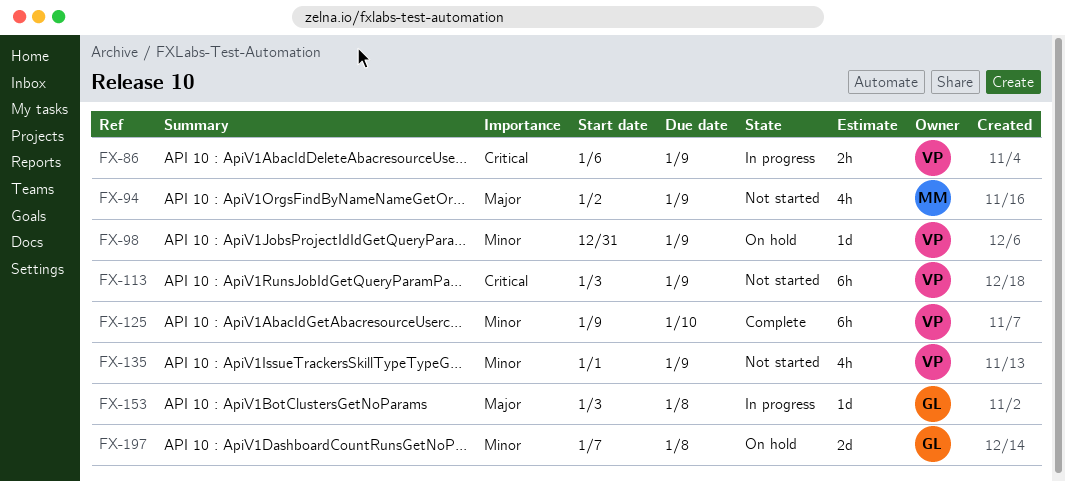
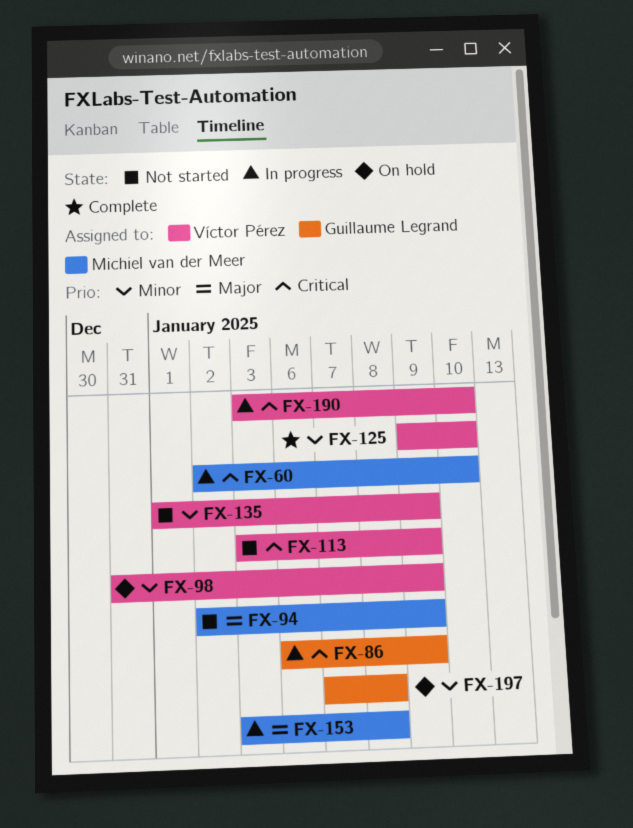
FX-60: none -> present
FX-86, owner: Víctor Pérez -> Guillaume Legrand
FX-153, owner: Guillaume Legrand -> Michiel van der Meer
FX-190: none -> present

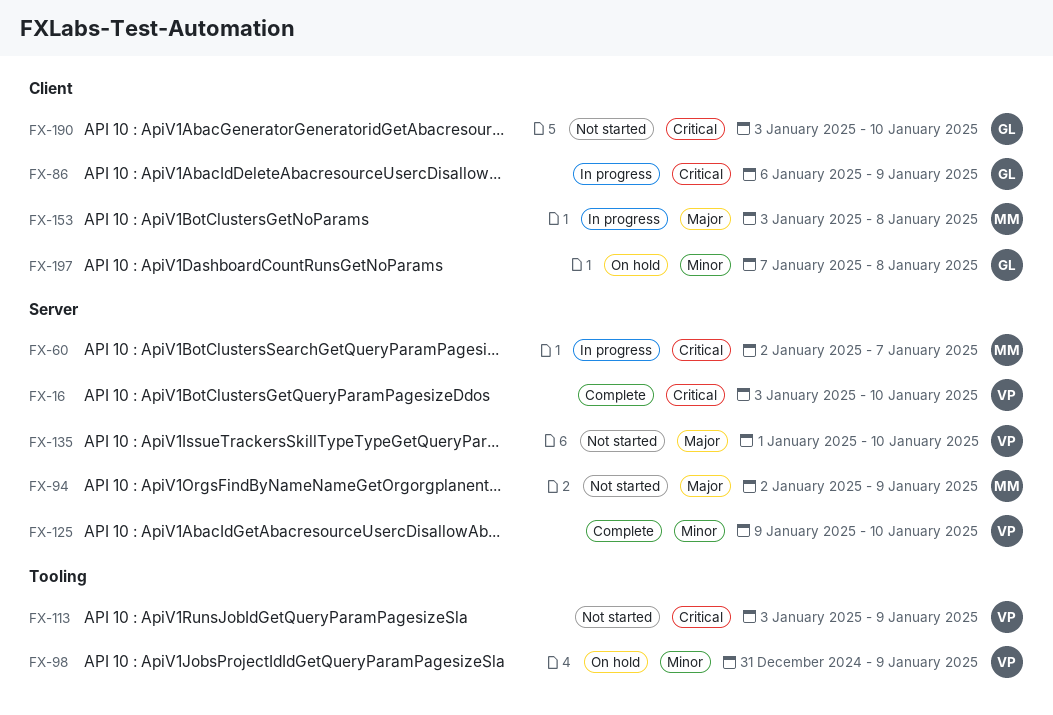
FX-16: none -> present
FX-60, due: Jan 10 -> Jan 7
FX-135, priority: Minor -> Major
FX-135, due: Jan 9 -> Jan 10
FX-190, status: In progress -> Not started
FX-190, owner: Víctor Pérez -> Guillaume Legrand

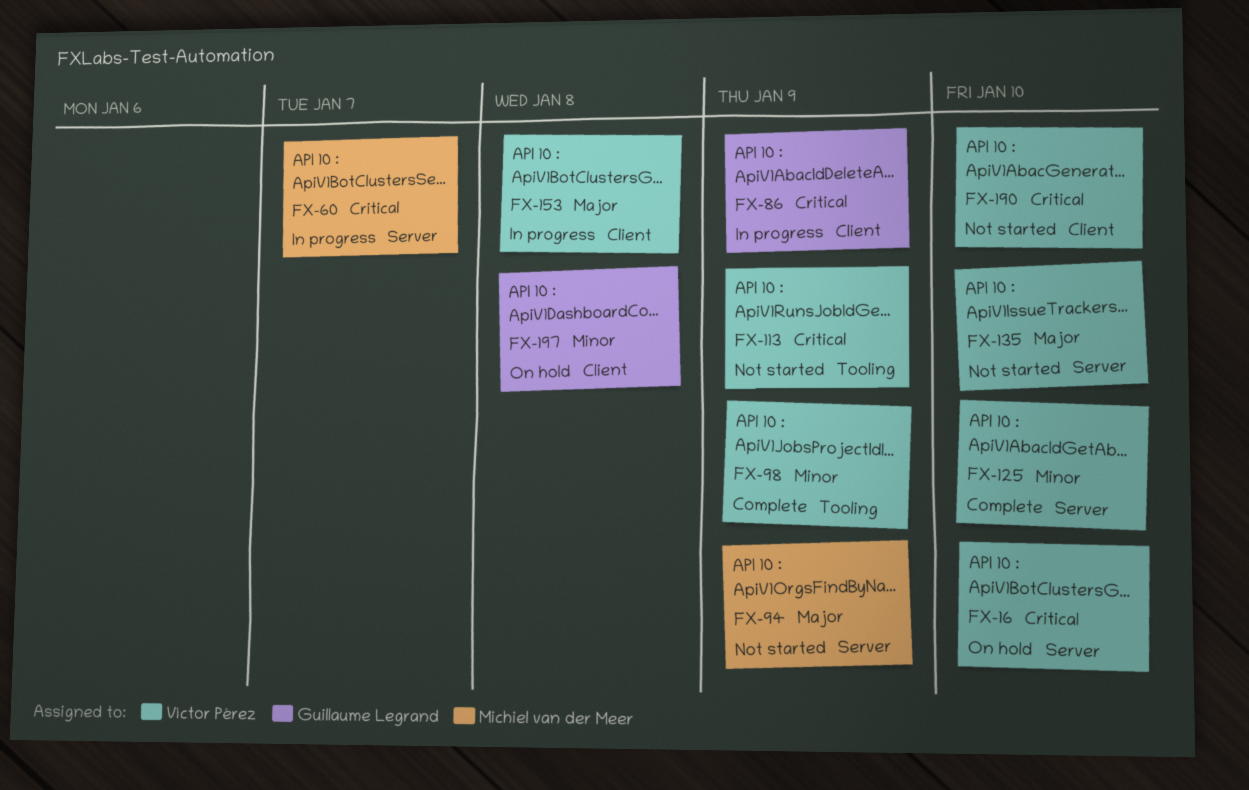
FX-16, status: Complete -> On hold
FX-98, status: On hold -> Complete
FX-153, owner: Michiel van der Meer -> Víctor Pérez
FX-190, owner: Guillaume Legrand -> Víctor Pérez

